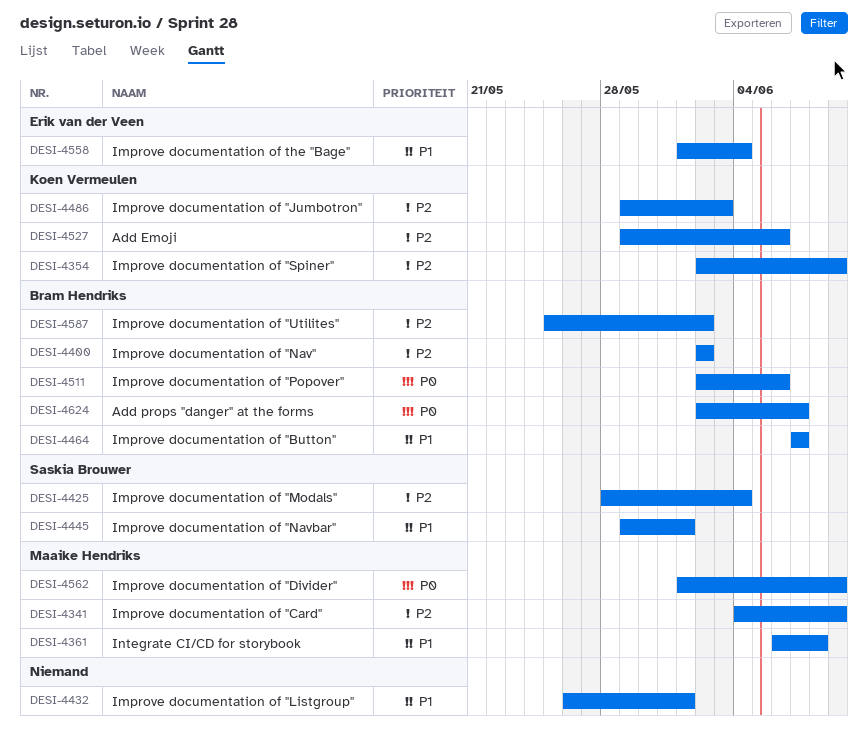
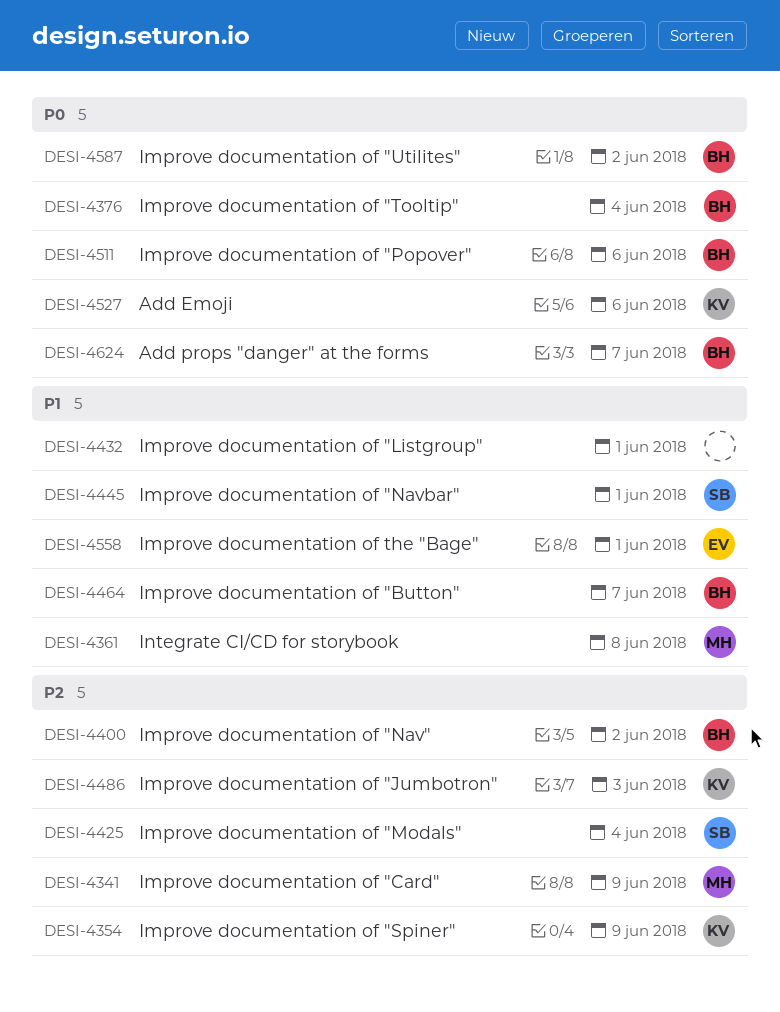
DESI-4376: none -> present
DESI-4527, priority: P2 -> P0
DESI-4558, due: Jun 4 -> Jun 1
DESI-4562: present -> none
DESI-4587, priority: P2 -> P0

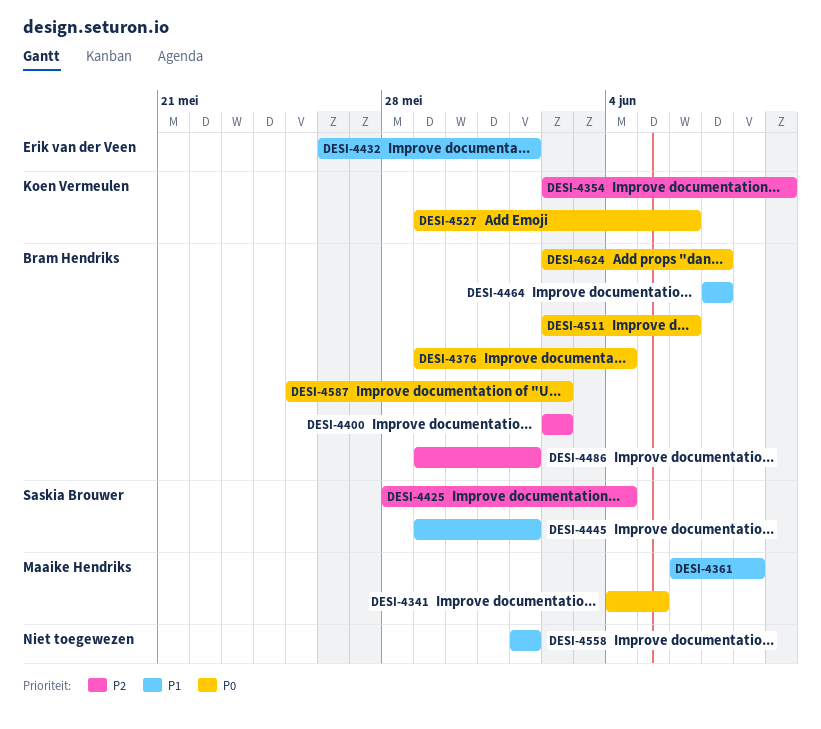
DESI-4341, priority: P2 -> P0
DESI-4341, due: Jun 9 -> Jun 5
DESI-4432, owner: none -> Erik van der Veen
DESI-4486, owner: Koen Vermeulen -> Bram Hendriks
DESI-4486, due: Jun 3 -> Jun 1
DESI-4558, owner: Erik van der Veen -> none

